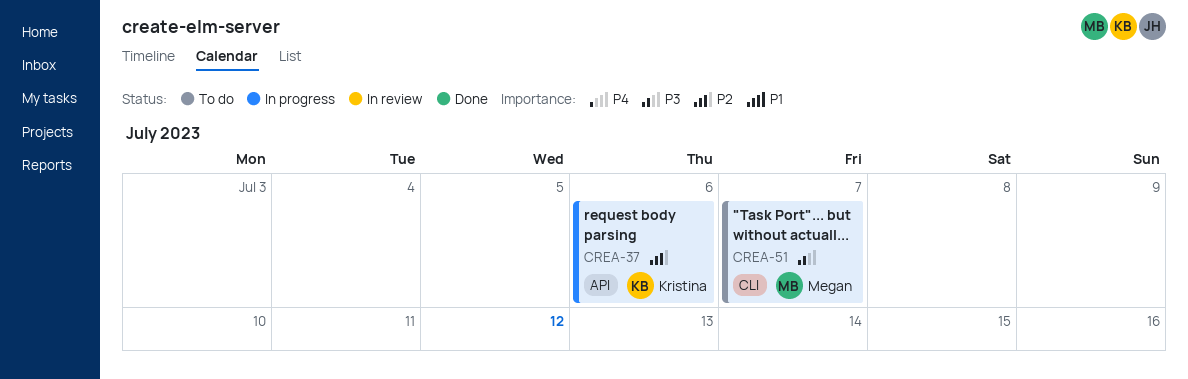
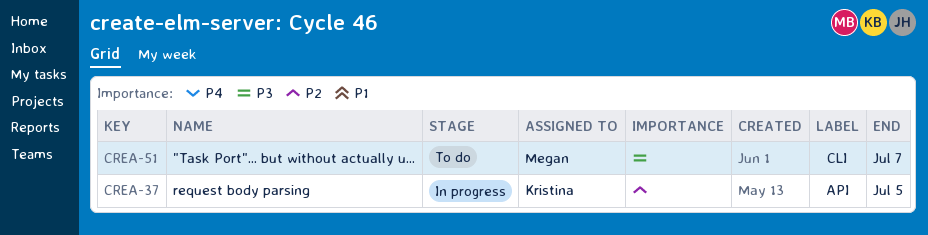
CREA-37, due: Jul 6 -> Jul 5

